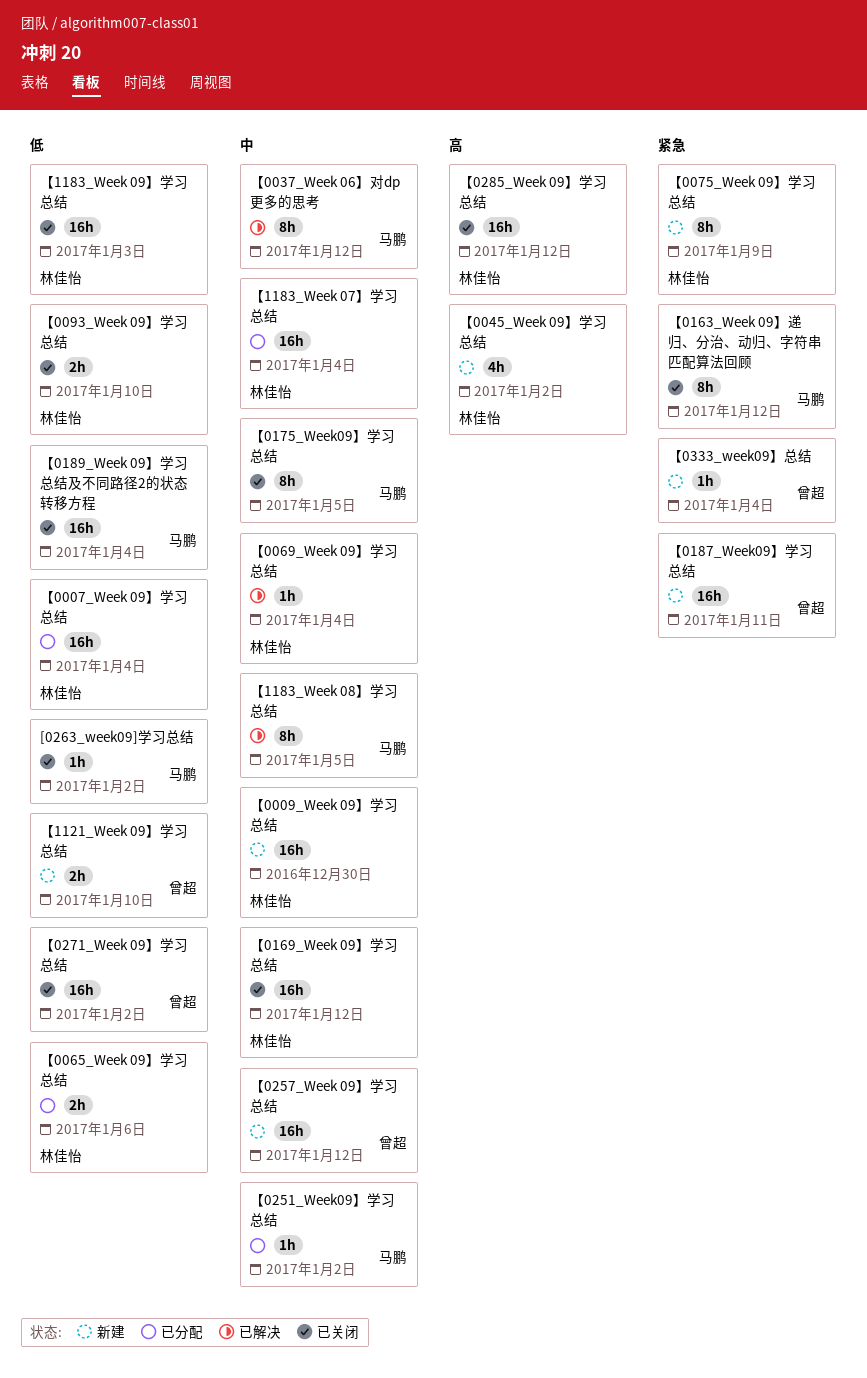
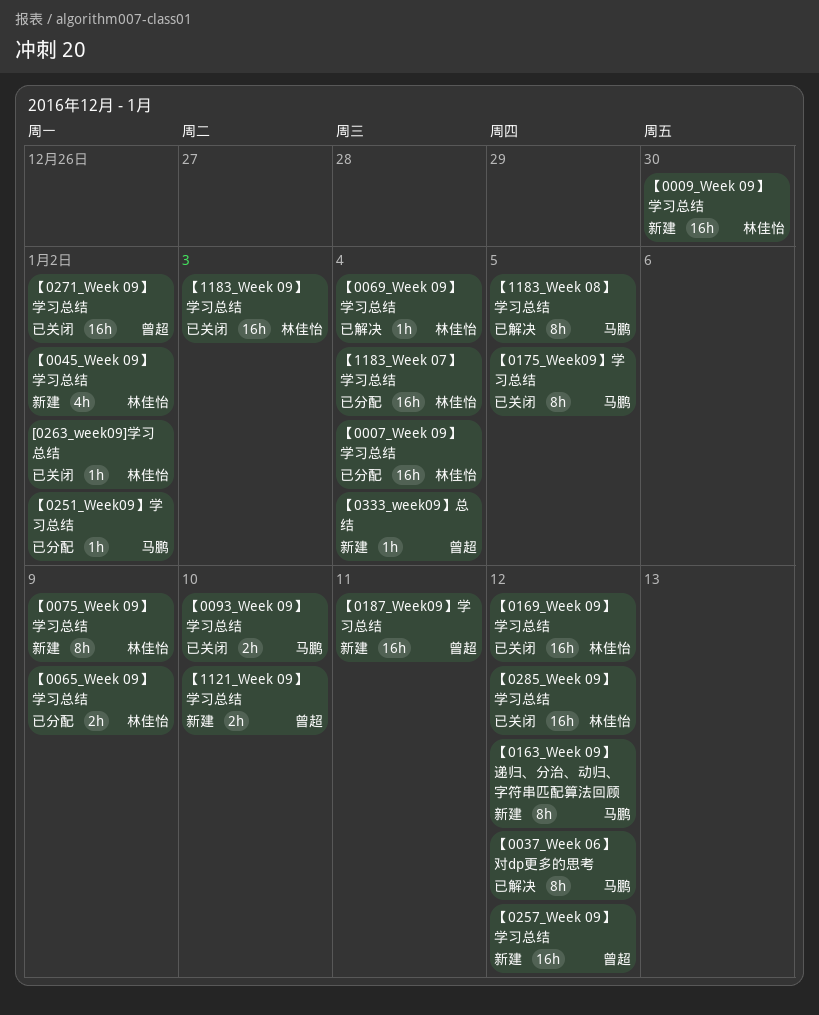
[0263_week09]学习总结, owner: 马鹏 -> 林佳怡
【0065_Week 09】学习总结, due: Jan 6 -> Jan 9
【0093_Week 09】学习总结, owner: 林佳怡 -> 马鹏
【0163_Week 09】递归、分治、动归、字符串匹配算法回顾, status: 已关闭 -> 新建
【0189_Week 09】学习总结及不同路径2的状态转移方程: present -> none

